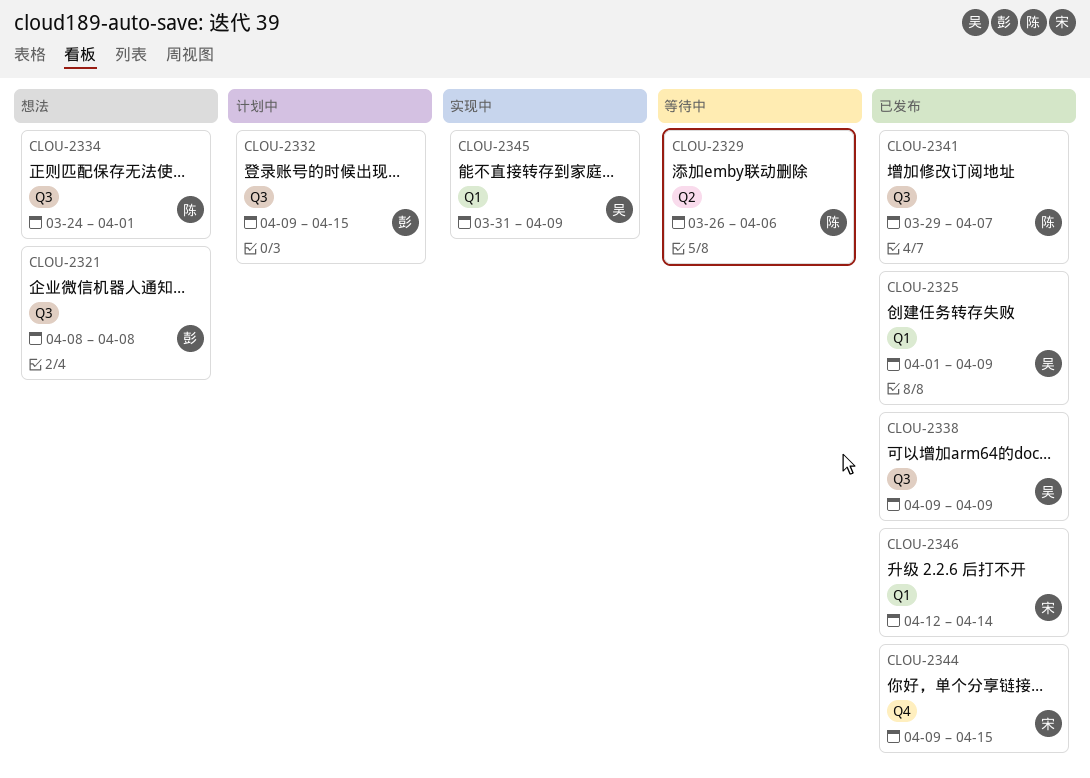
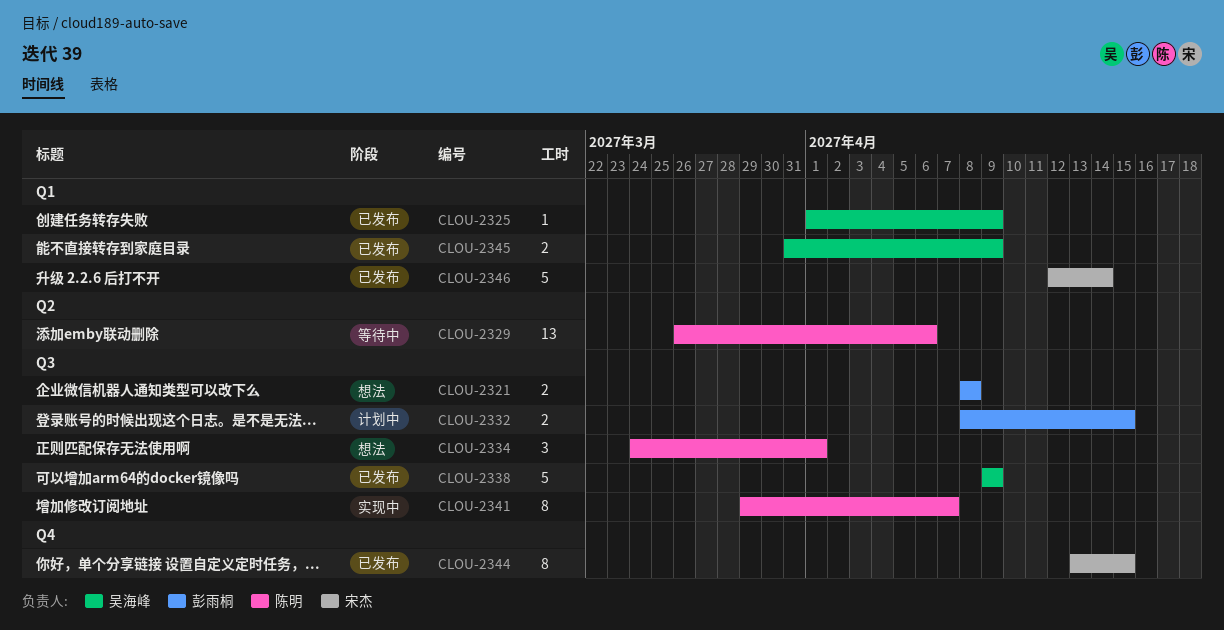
CLOU-2332, start: Apr 9 -> Apr 8
CLOU-2341, status: 已发布 -> 实现中
CLOU-2344, start: Apr 9 -> Apr 13
CLOU-2345, status: 实现中 -> 已发布

